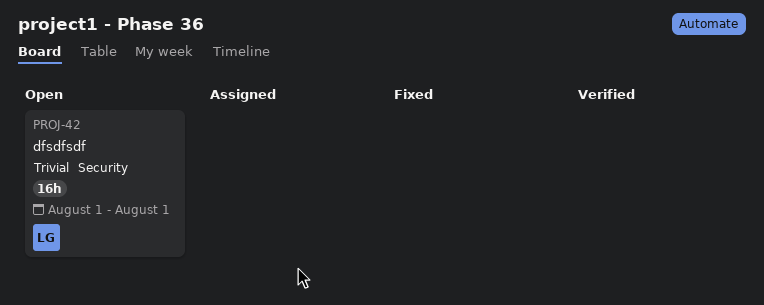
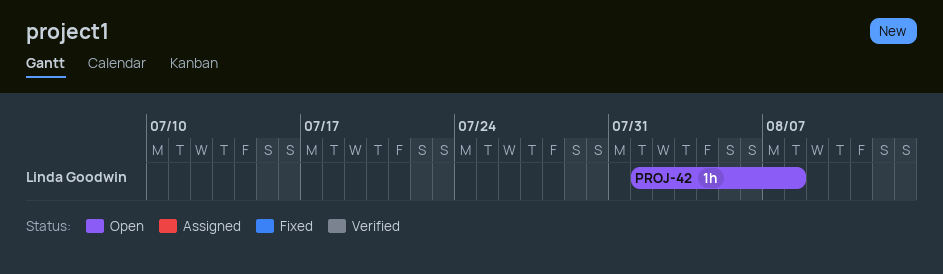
PROJ-42, estimate: 16h -> 1h
PROJ-42, due: Aug 1 -> Aug 8

